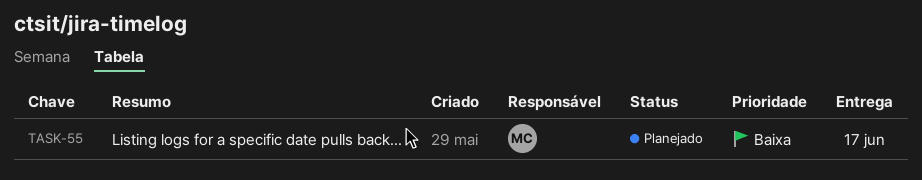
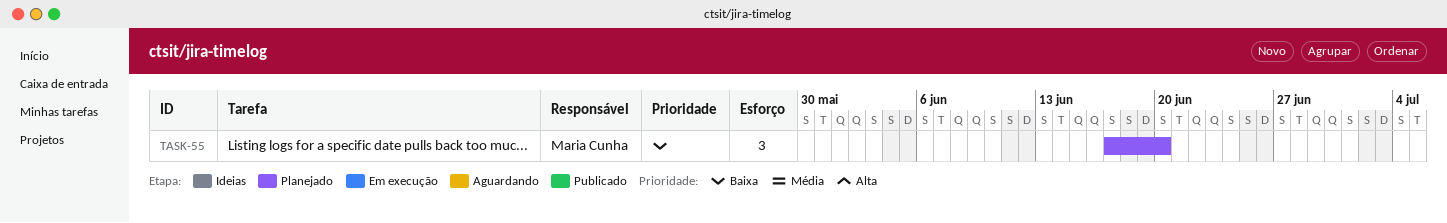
TASK-55, due: Jun 17 -> Jun 20

